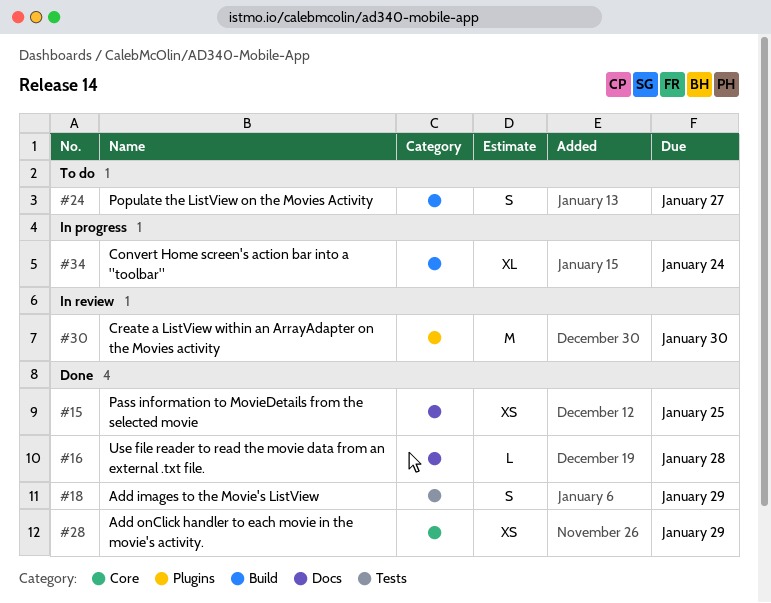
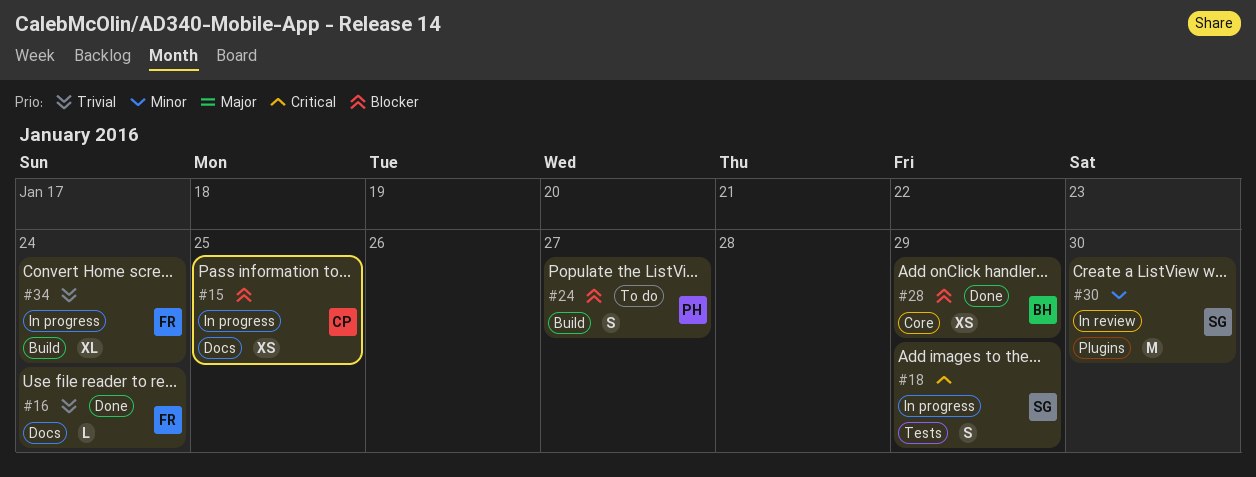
#15, status: Done -> In progress
#16, due: Jan 28 -> Jan 24
#18, status: Done -> In progress

